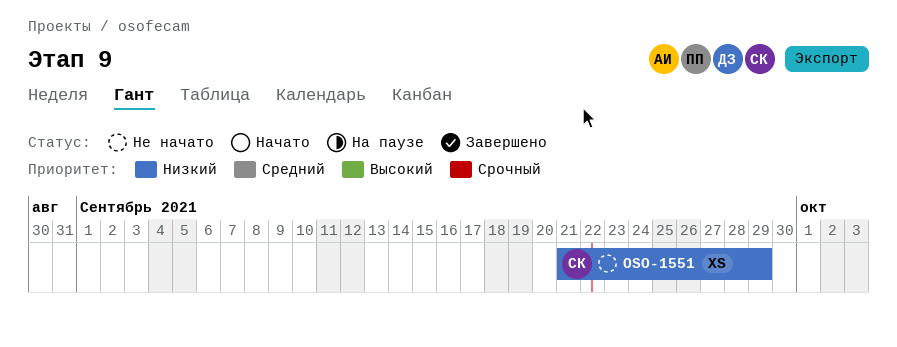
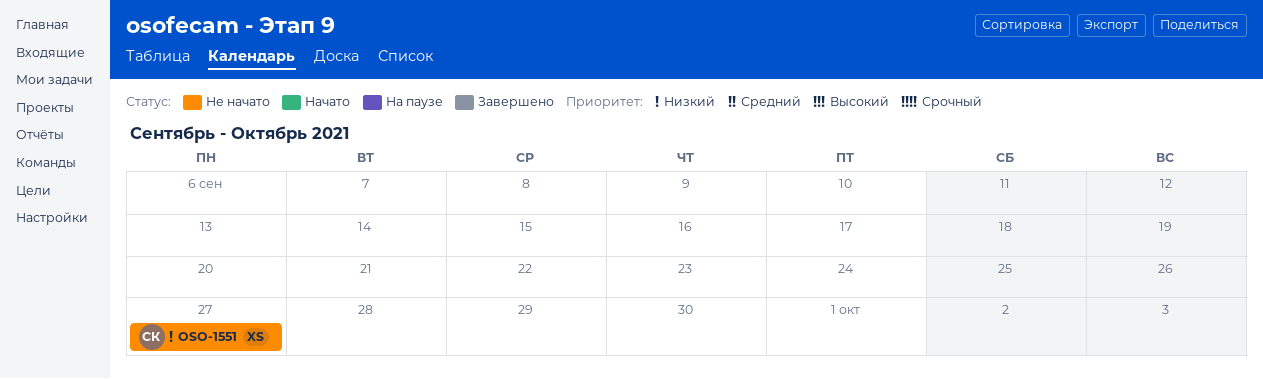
OSO-1551, start: Sep 21 -> Sep 27
OSO-1551, due: Sep 29 -> Sep 27

